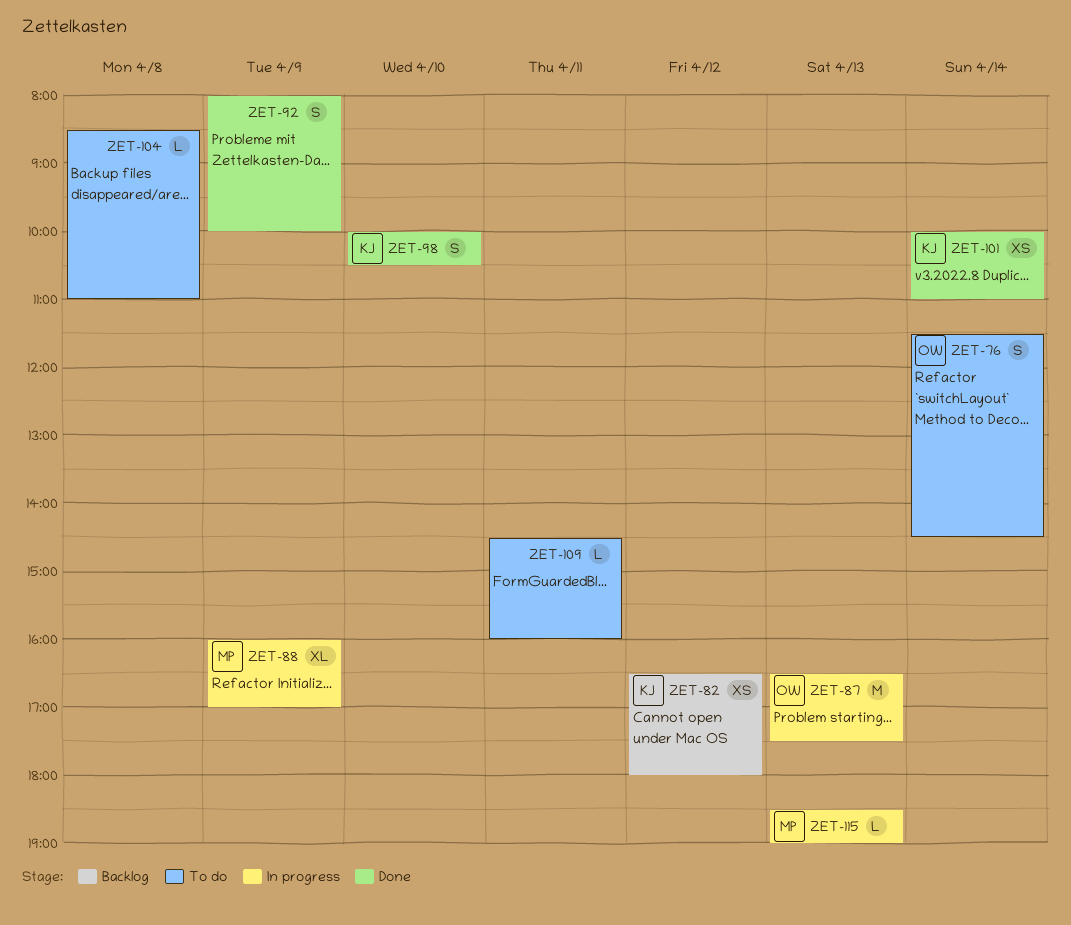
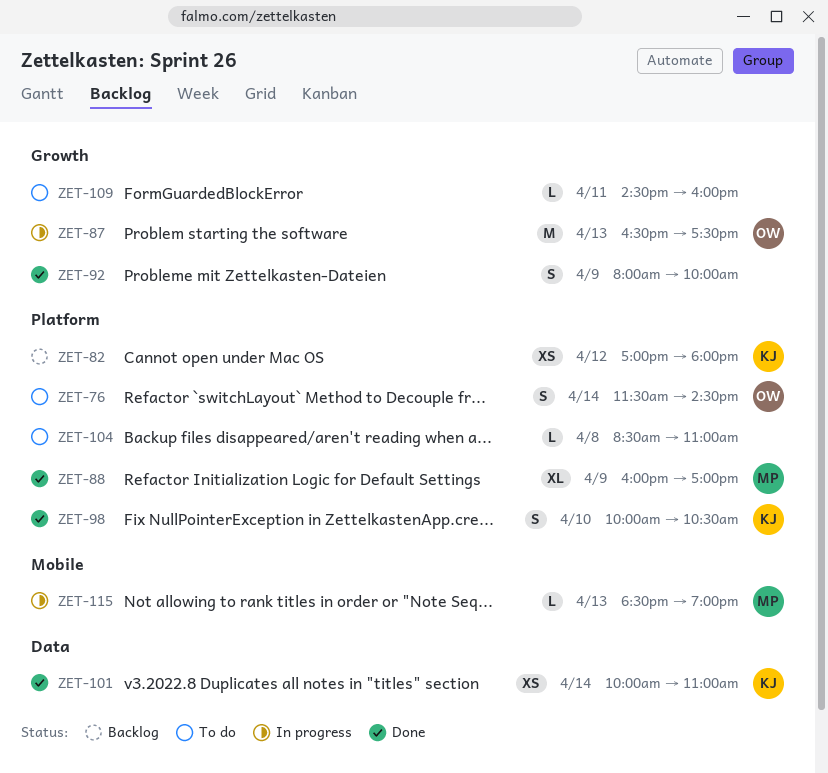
ZET-82, begins: 16:30 -> 17:00
ZET-88, status: In progress -> Done

